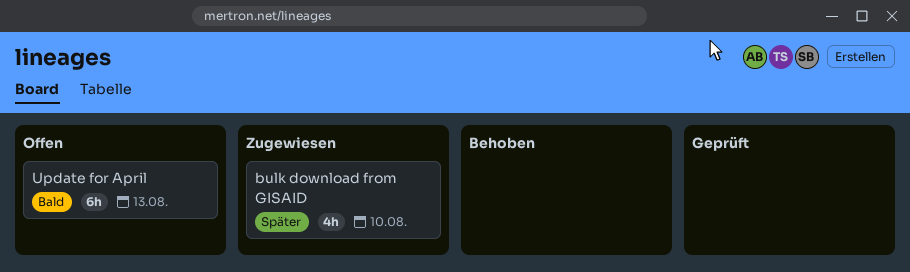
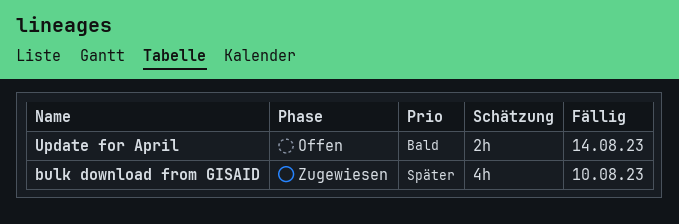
Update for April, estimate: 6h -> 2h
Update for April, due: Aug 13 -> Aug 14

